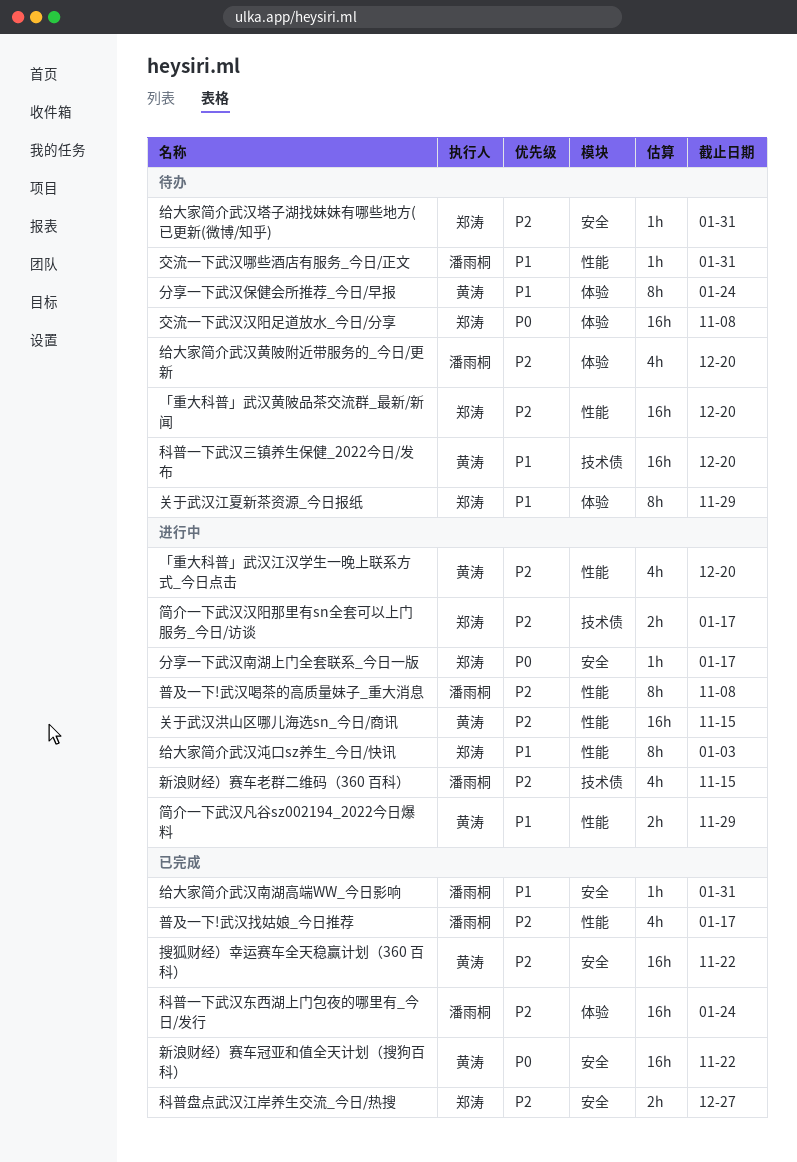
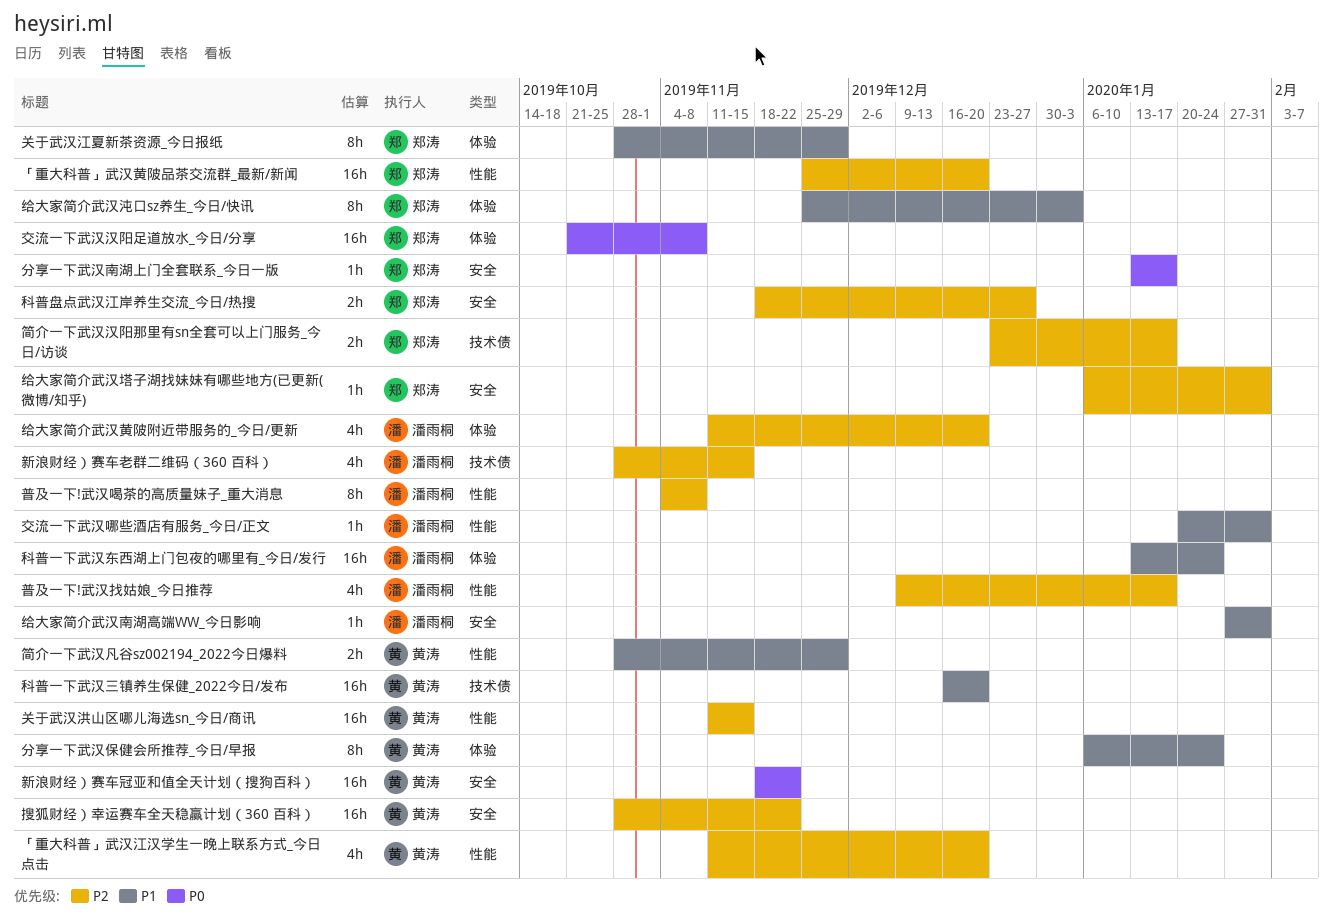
科普一下武汉东西湖上门包夜的哪里有_今日/发行, priority: P2 -> P1
给大家简介武汉沌口sz养生_今日/快讯, label: 性能 -> 体验

